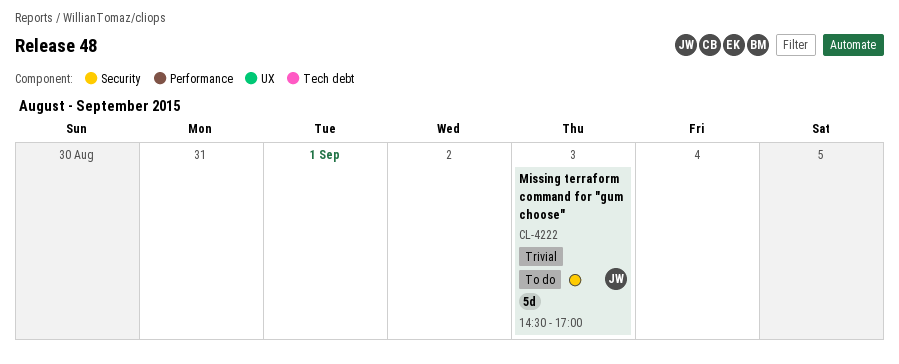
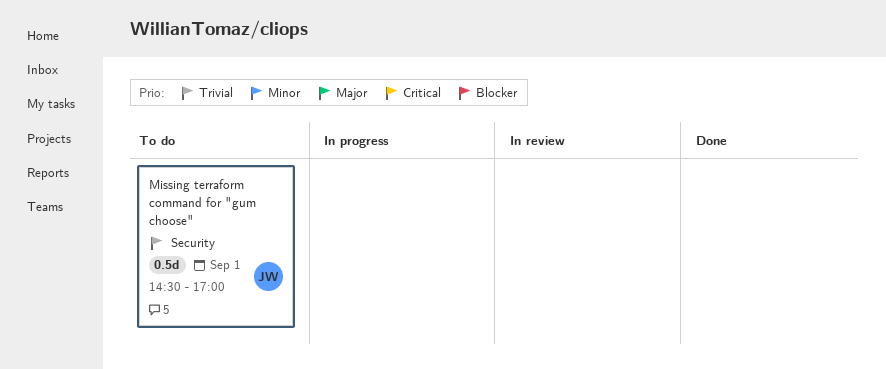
Missing terraform command for "gum choose", estimate: 5d -> 0.5d
Missing terraform command for "gum choose", day: Sep 3 -> Sep 1

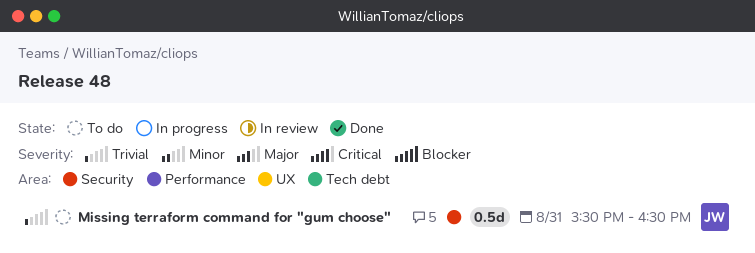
Missing terraform command for "gum choose", day: Sep 1 -> Aug 31
Missing terraform command for "gum choose", begins: 14:30 -> 15:30
Missing terraform command for "gum choose", ends: 17:00 -> 16:30

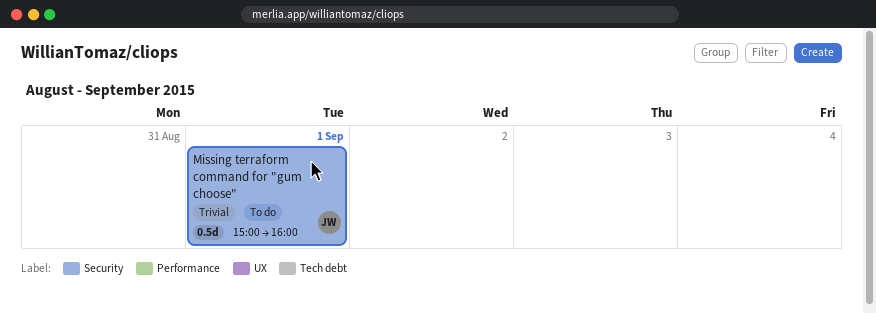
Missing terraform command for "gum choose", day: Aug 31 -> Sep 1
Missing terraform command for "gum choose", begins: 15:30 -> 15:00
Missing terraform command for "gum choose", ends: 16:30 -> 16:00

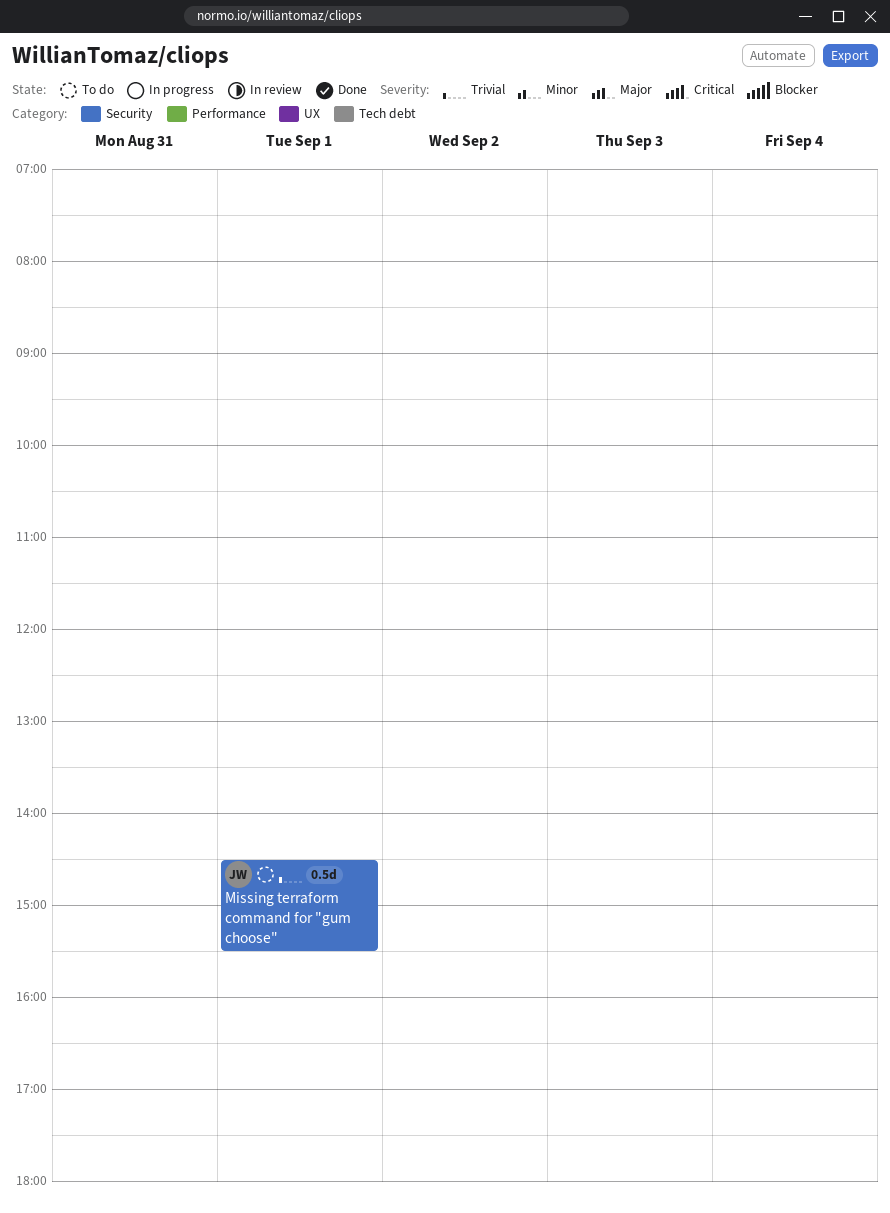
Missing terraform command for "gum choose", begins: 15:00 -> 14:30
Missing terraform command for "gum choose", ends: 16:00 -> 15:30

